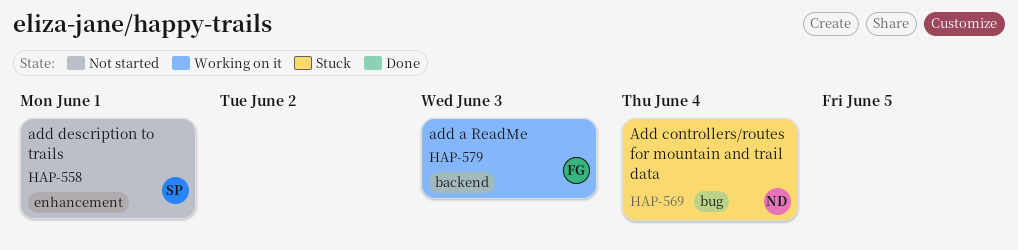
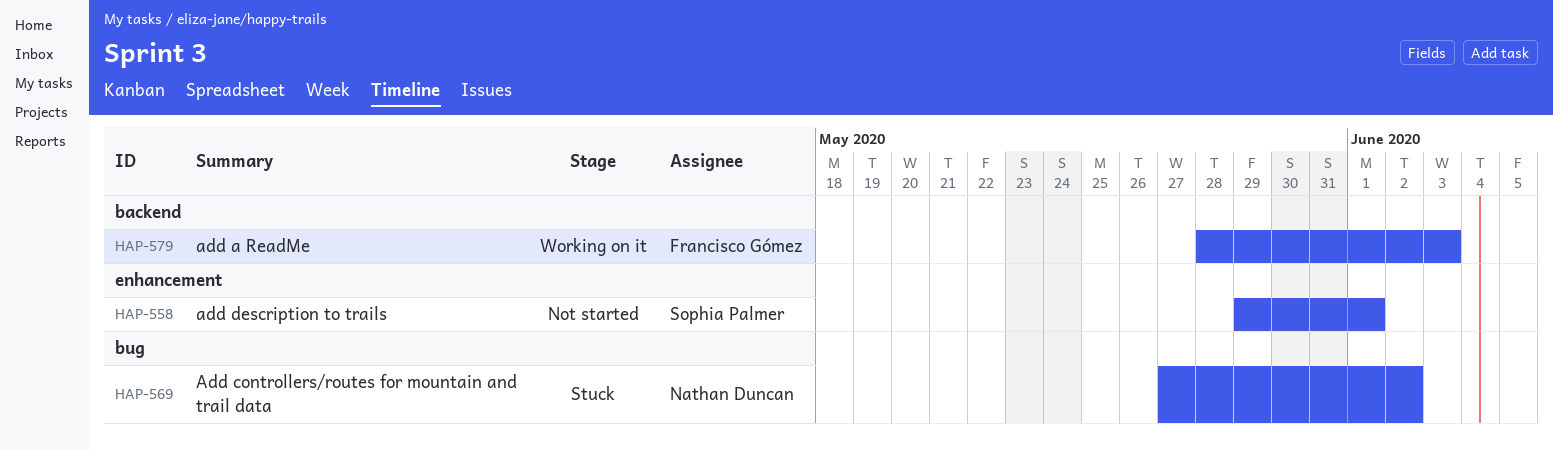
HAP-569, due: Jun 4 -> Jun 2

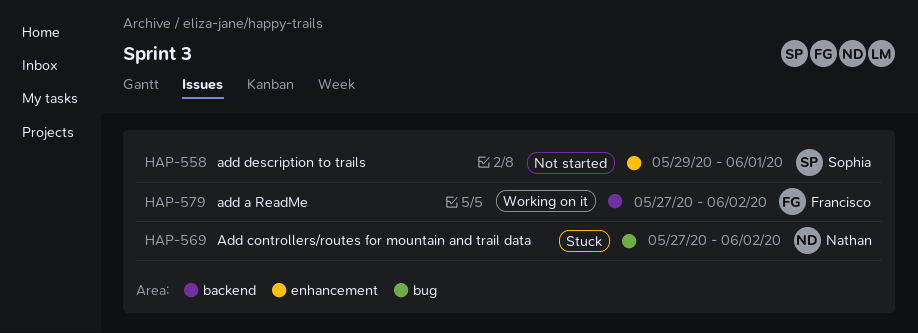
HAP-579, start: May 28 -> May 27
HAP-579, due: Jun 3 -> Jun 2

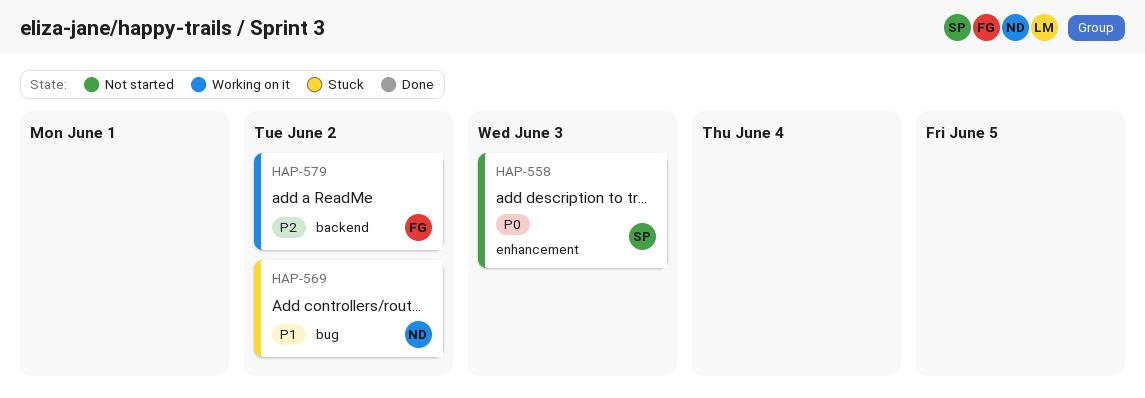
HAP-558, due: Jun 1 -> Jun 3

